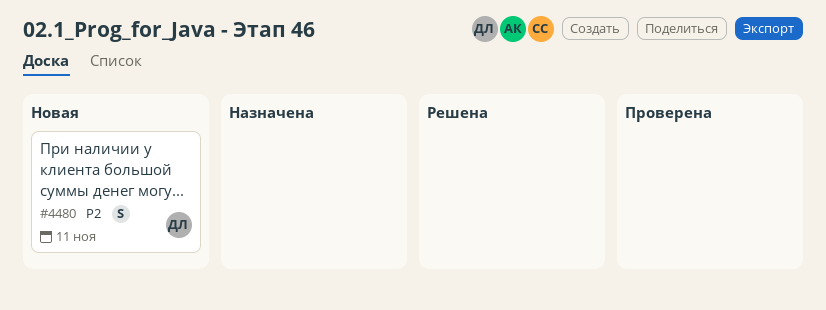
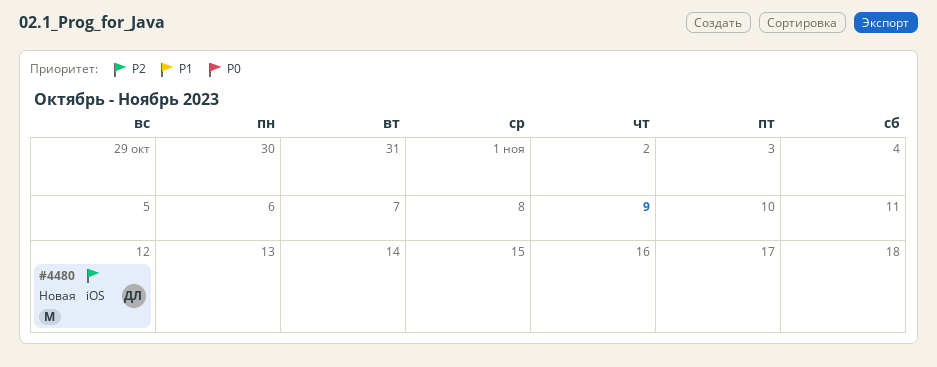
#4480, estimate: S -> M
#4480, due: Nov 11 -> Nov 12

